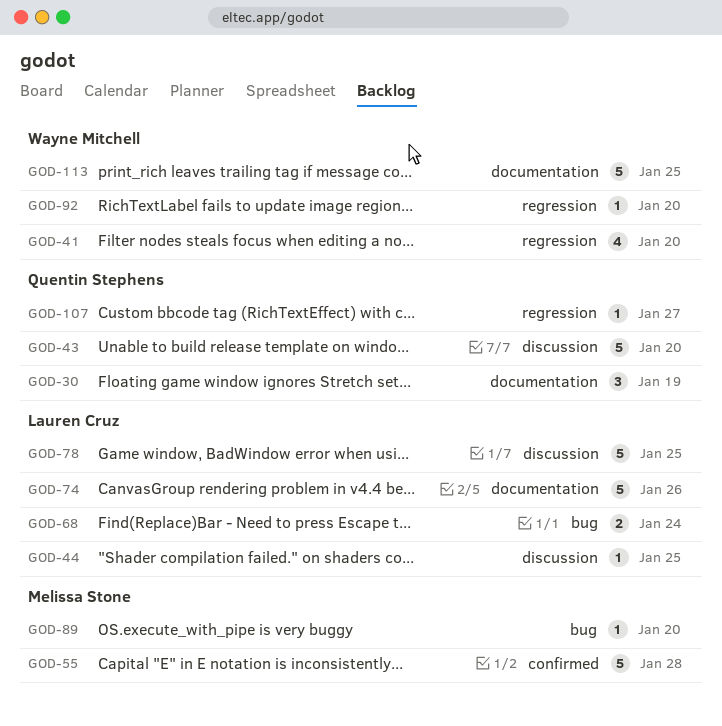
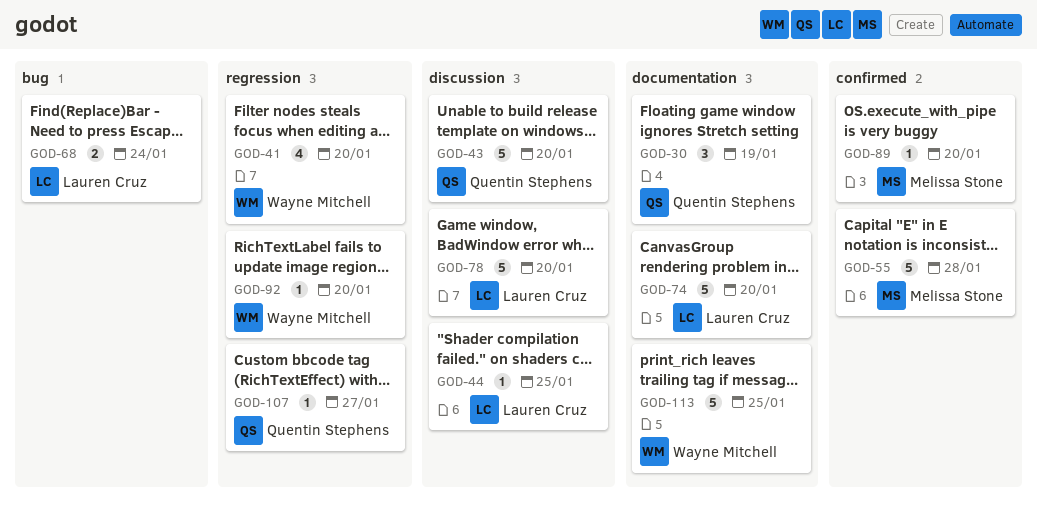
GOD-74, due: Jan 26 -> Jan 20
GOD-78, due: Jan 25 -> Jan 20
GOD-89, label: bug -> confirmed

